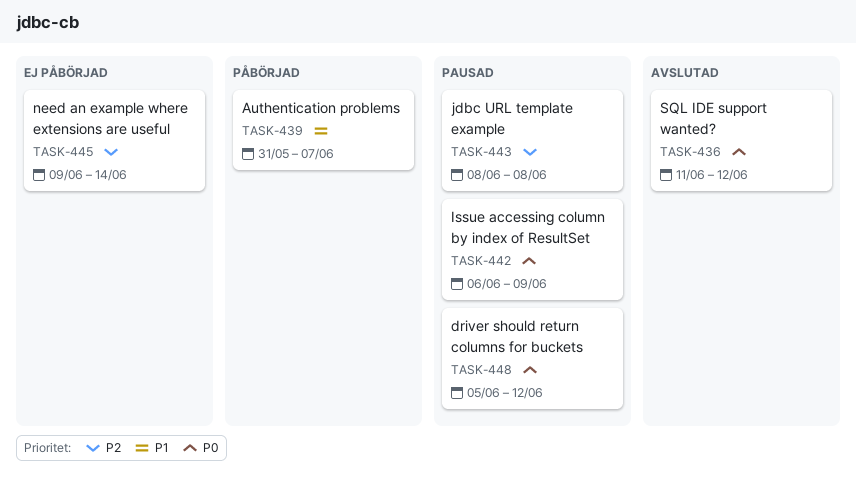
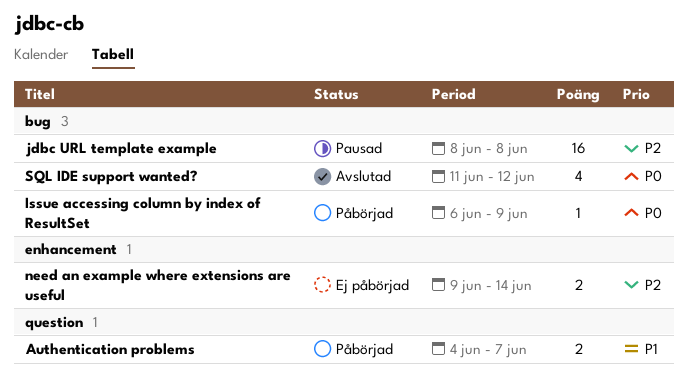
Authentication problems, start: May 31 -> Jun 4
driver should return columns for buckets: present -> none
Issue accessing column by index of ResultSet, status: Pausad -> Påbörjad

